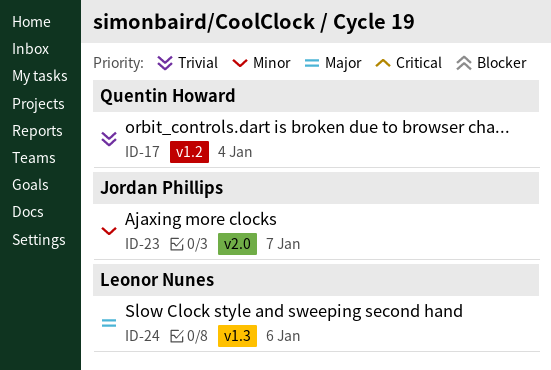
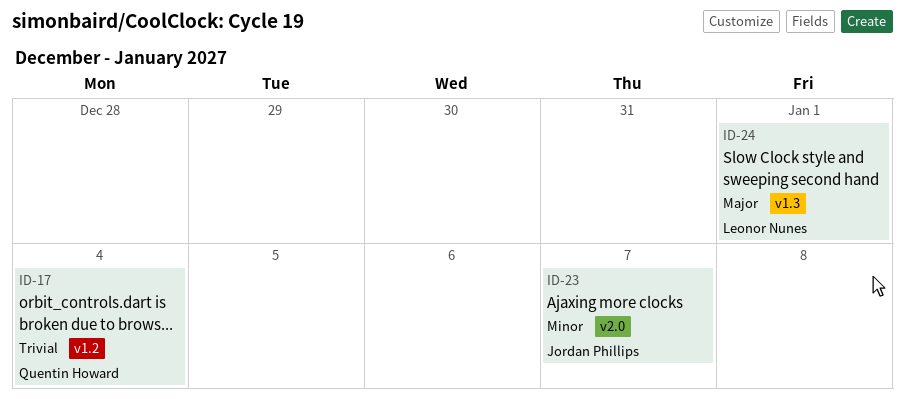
ID-24, due: Jan 6 -> Jan 1

